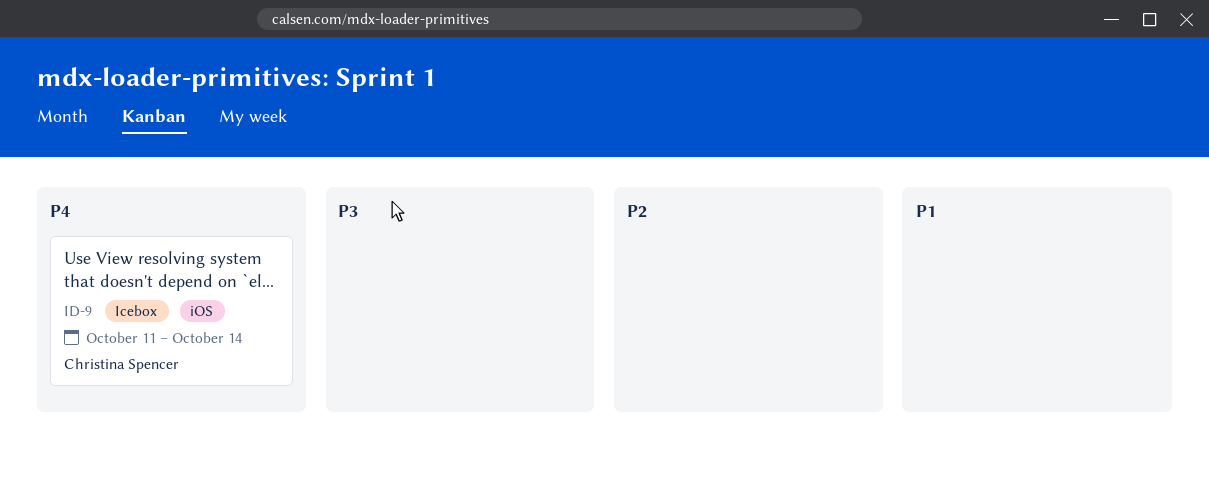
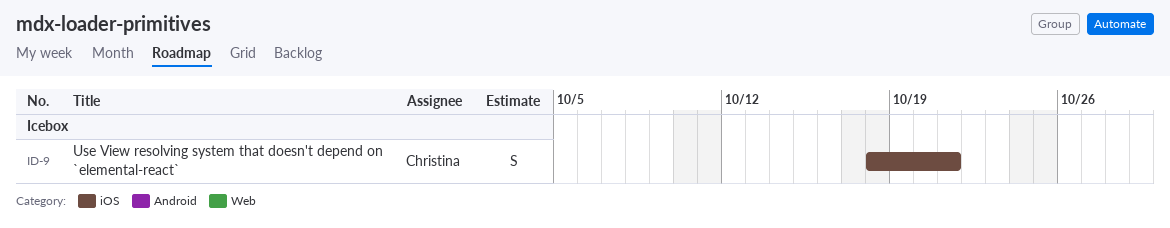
ID-9, start: Oct 11 -> Oct 18
ID-9, due: Oct 14 -> Oct 21

